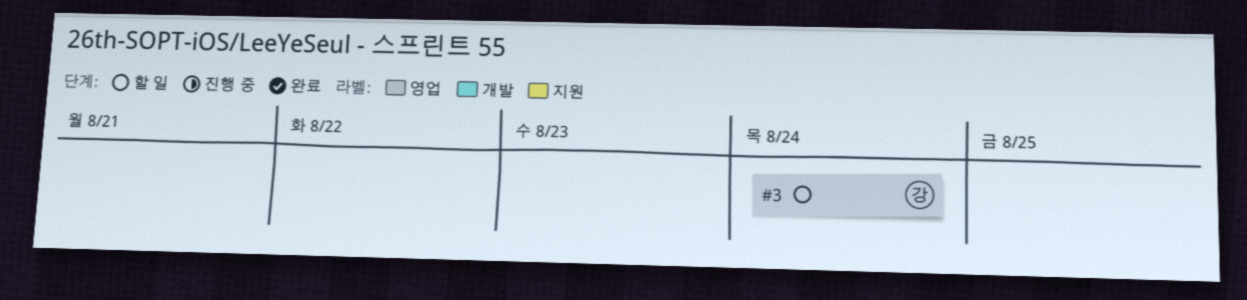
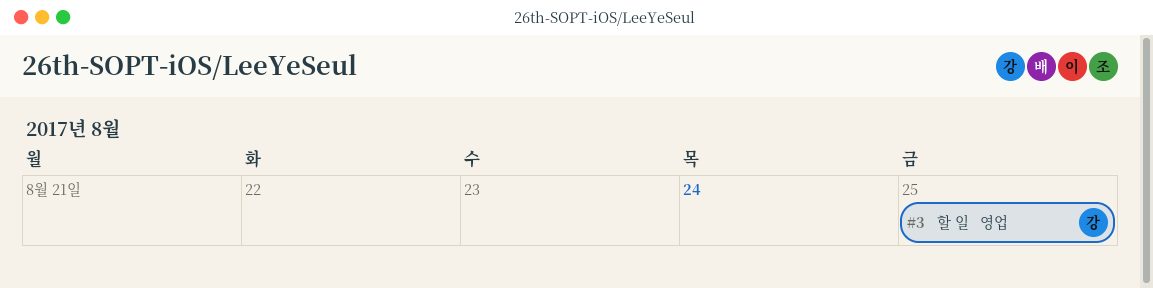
#3, due: Aug 24 -> Aug 25

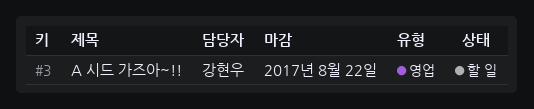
#3, due: Aug 25 -> Aug 22

